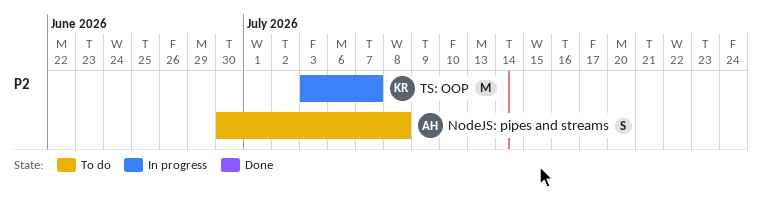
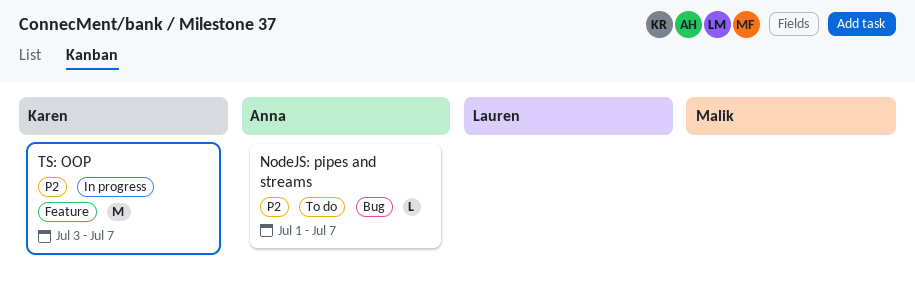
NodeJS: pipes and streams, estimate: S -> L
NodeJS: pipes and streams, start: Jun 30 -> Jul 1
NodeJS: pipes and streams, due: Jul 8 -> Jul 7

